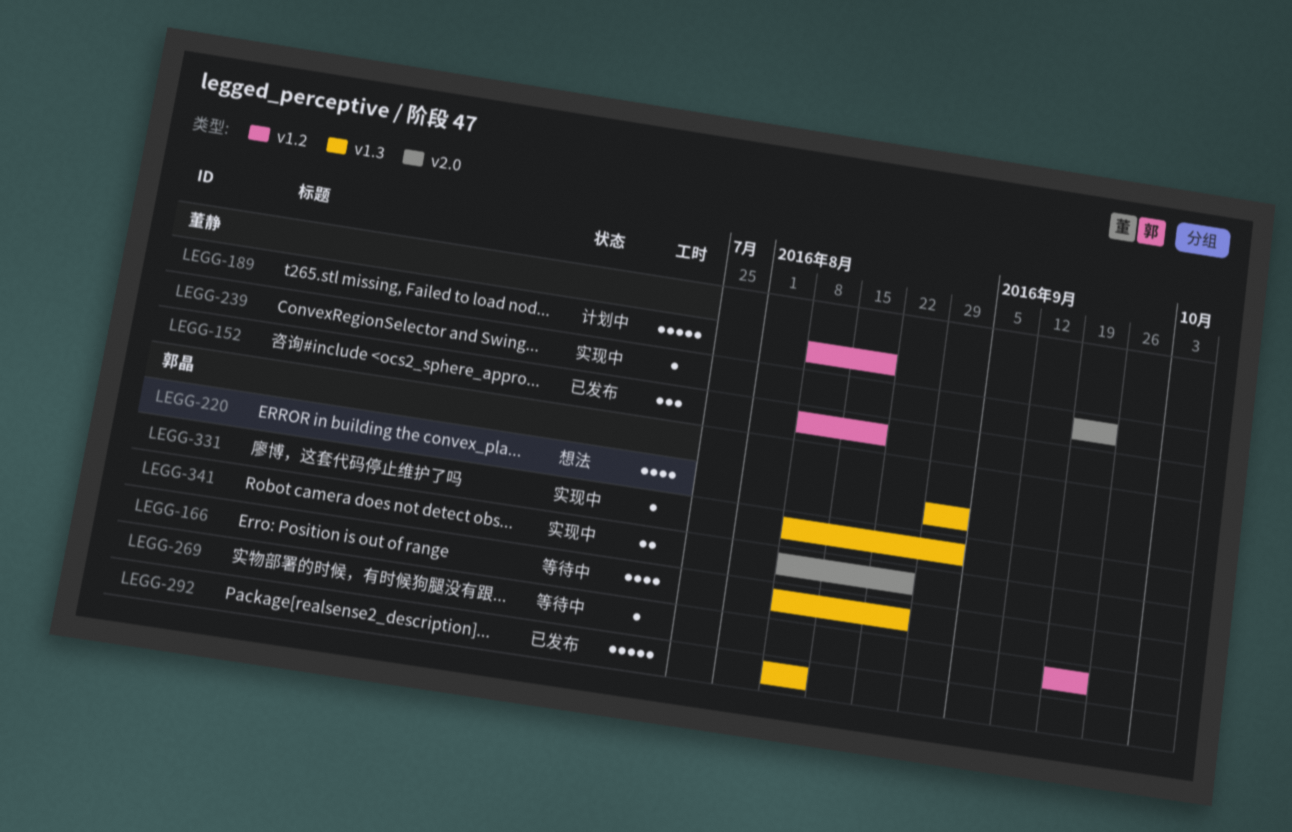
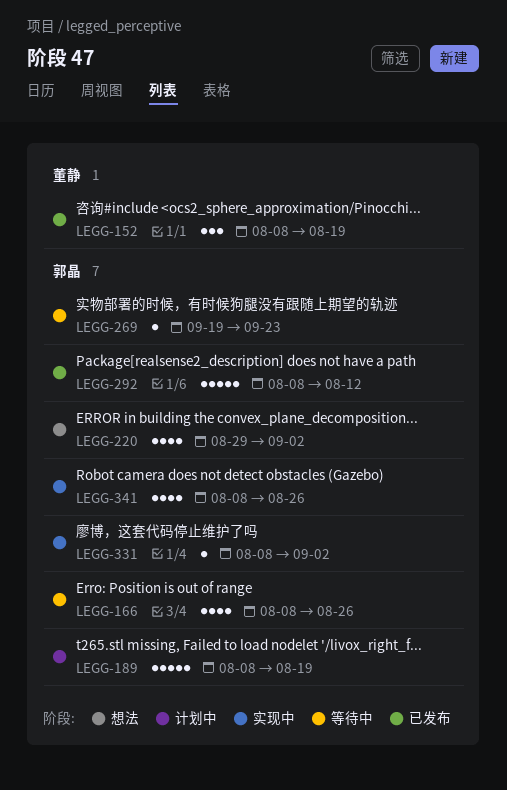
LEGG-189, owner: 董静 -> 郭晶
LEGG-239: present -> none
LEGG-341, estimate: 2 -> 4

